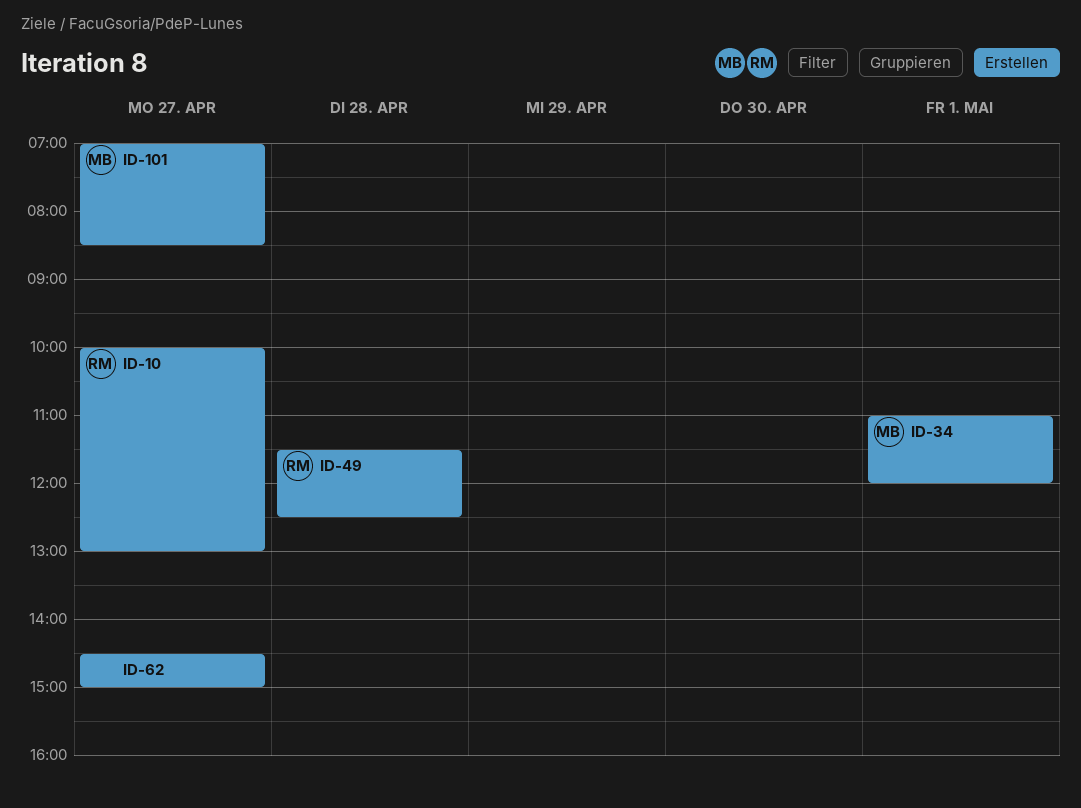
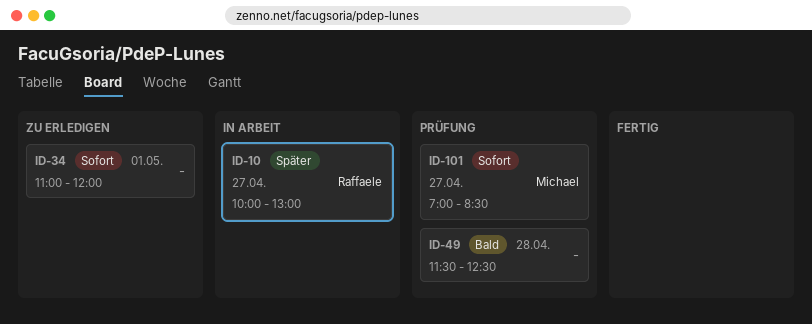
ID-34, owner: Michael -> none
ID-49, owner: Raffaele -> none
ID-62: present -> none

